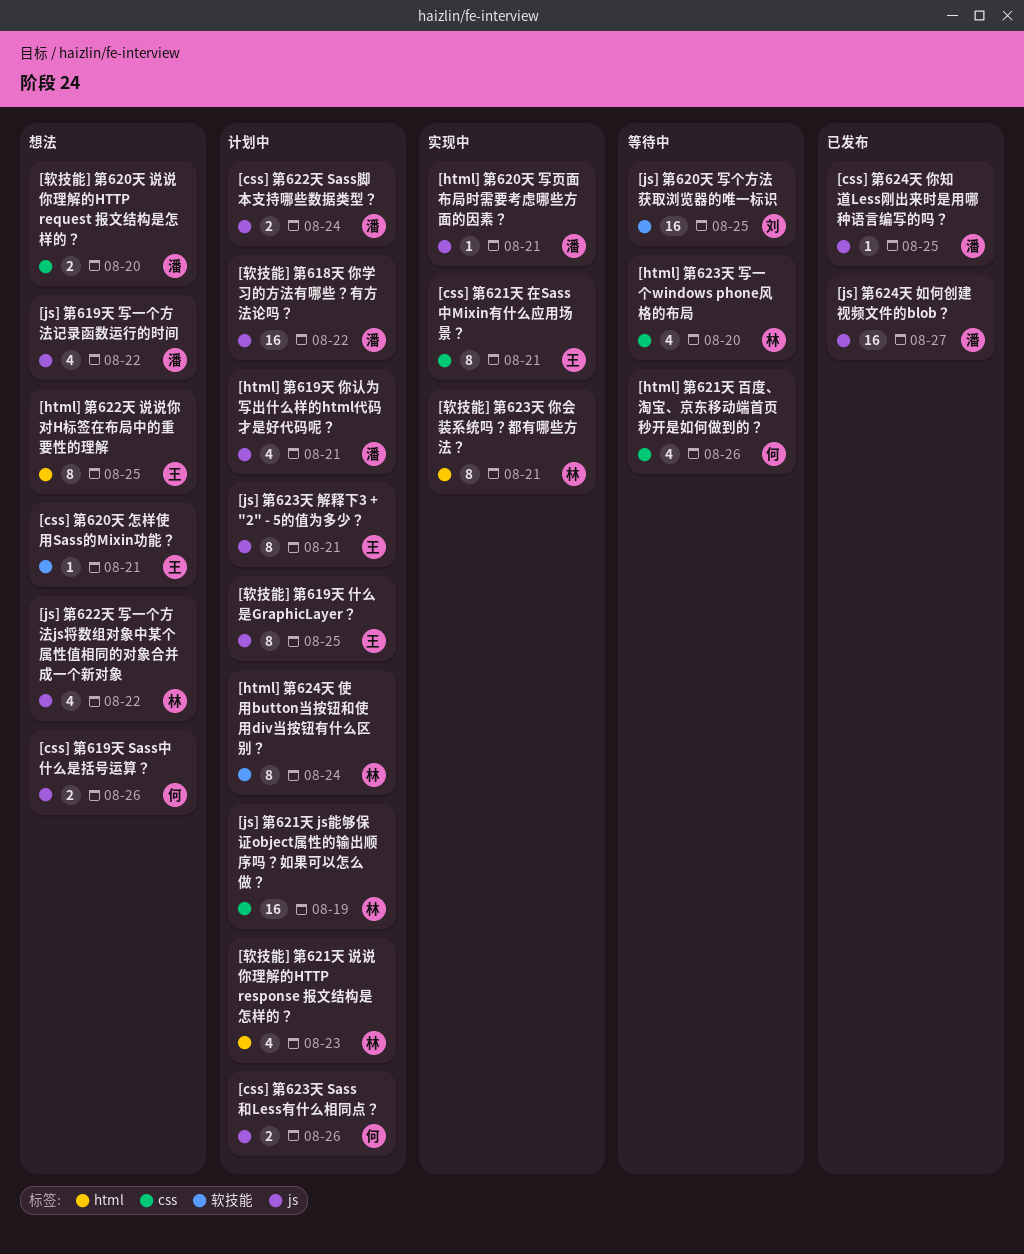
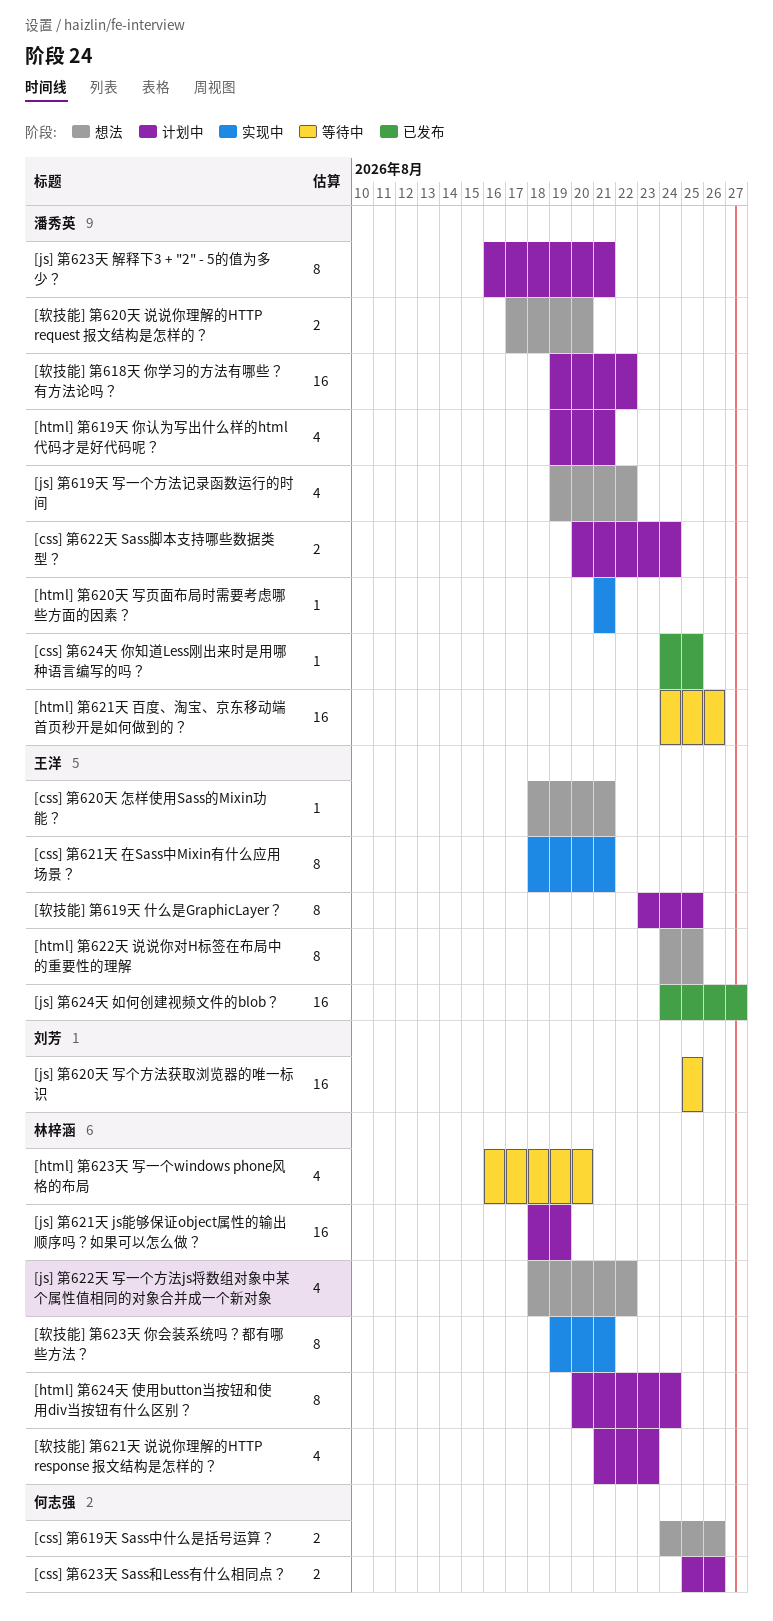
[html] 第621天 百度、淘宝、京东移动端首页秒开是如何做到的？, owner: 何志强 -> 潘秀英
[html] 第621天 百度、淘宝、京东移动端首页秒开是如何做到的？, estimate: 4 -> 16
[js] 第623天 解释下3 + "2" - 5的值为多少？, owner: 王洋 -> 潘秀英
[js] 第624天 如何创建视频文件的blob？, owner: 潘秀英 -> 王洋

